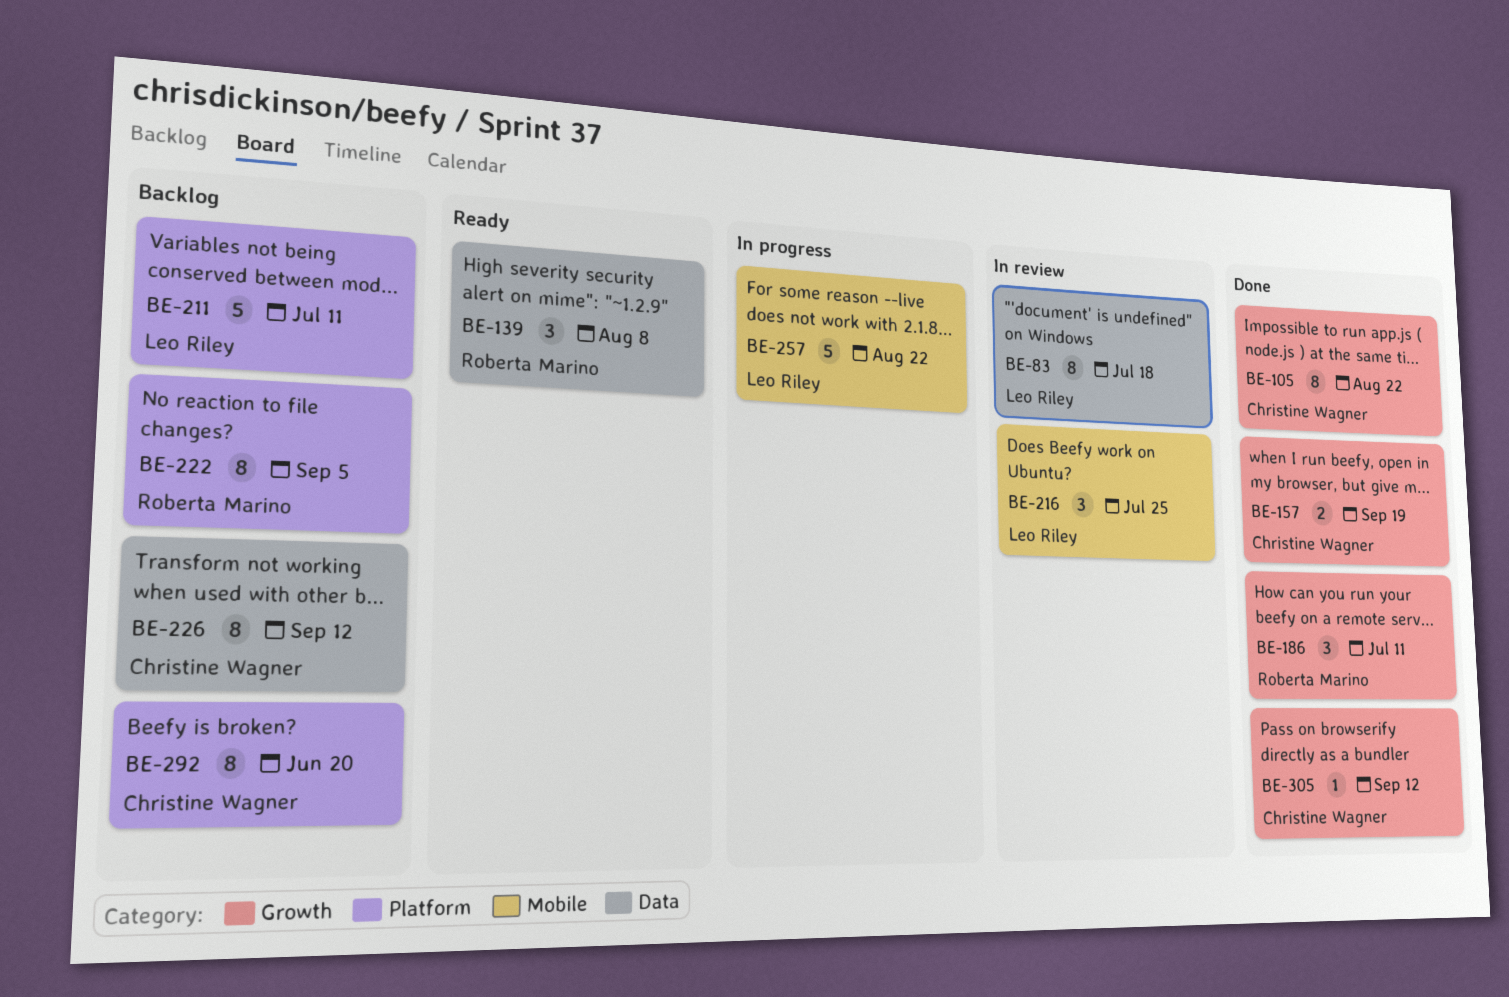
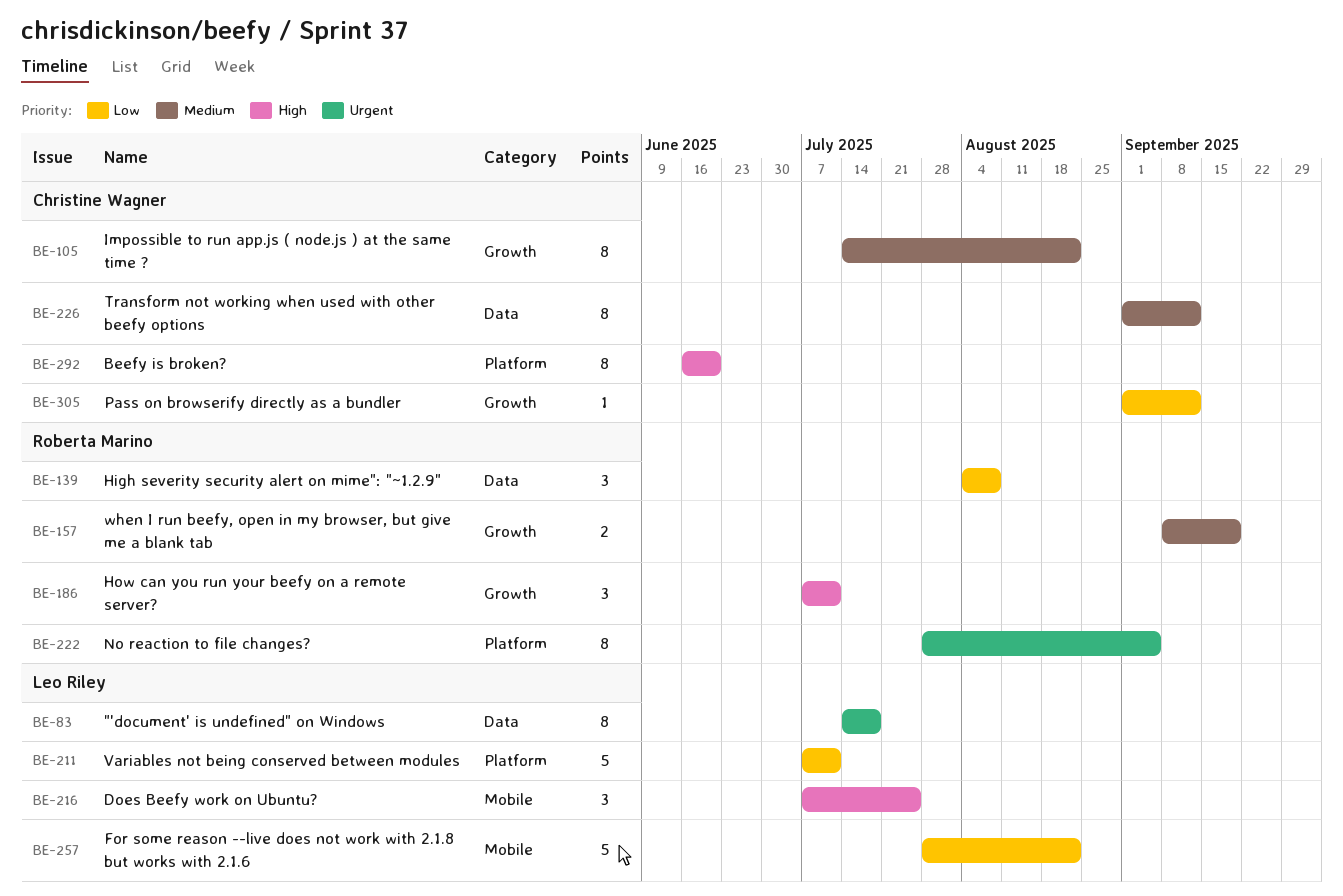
BE-157, owner: Christine Wagner -> Roberta Marino

